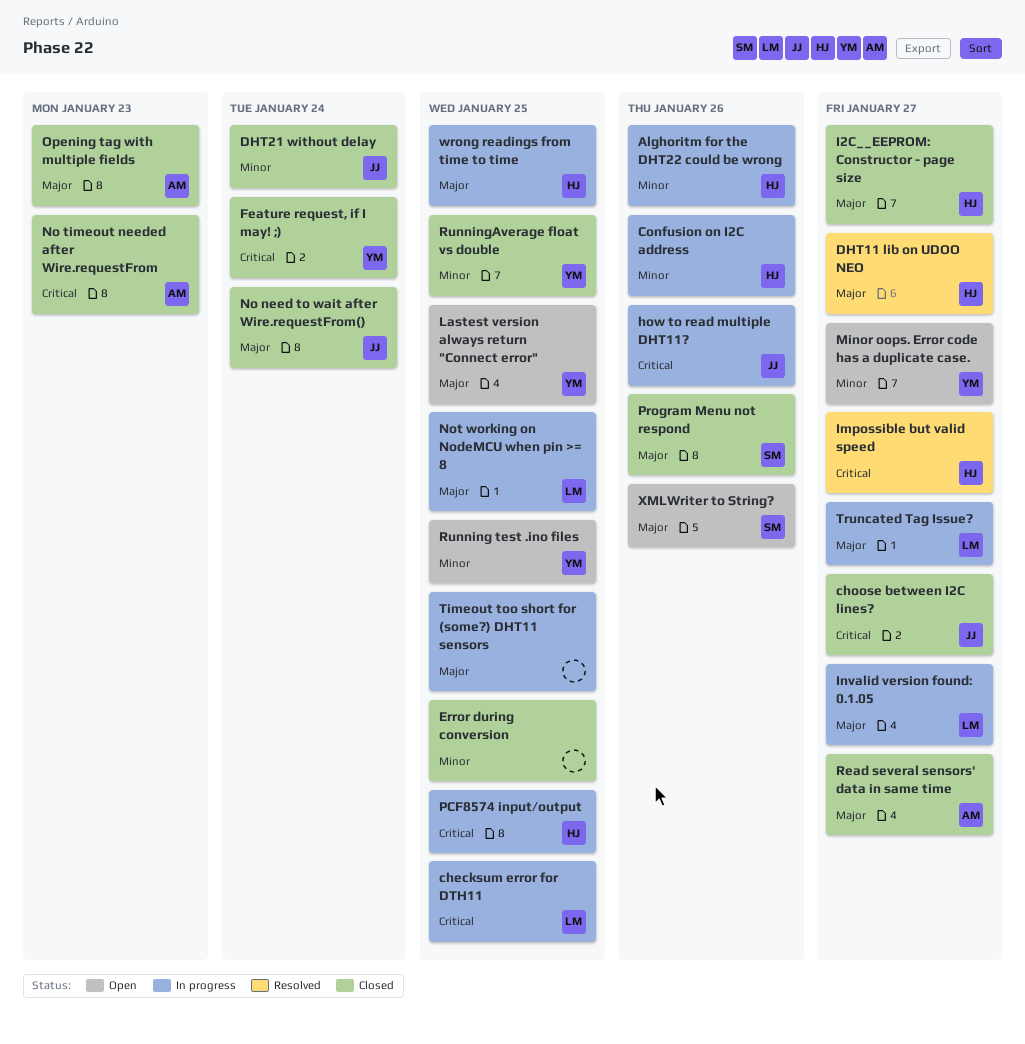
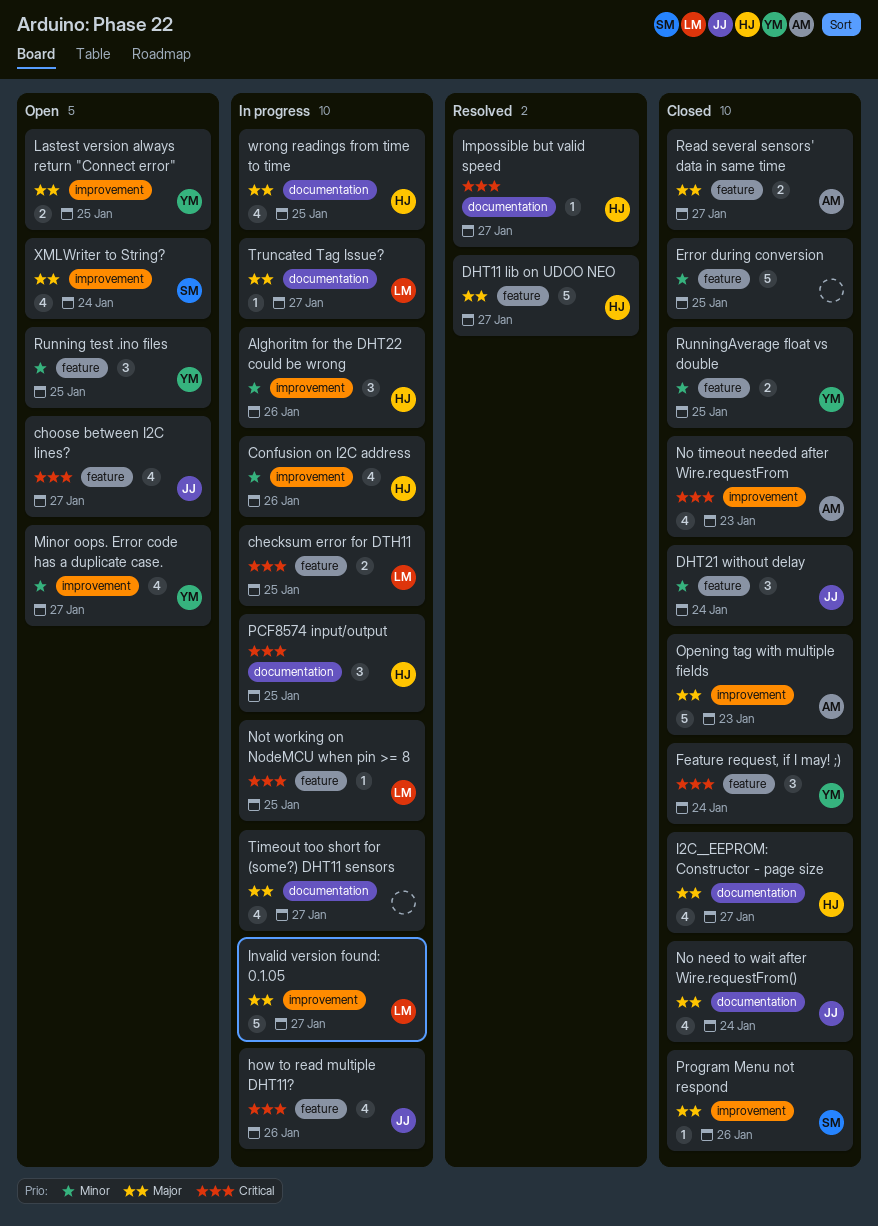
choose between I2C lines?, status: Closed -> Open
Not working on NodeMCU when pin >= 8, priority: Major -> Critical
Timeout too short for (some?) DHT11 sensors, due: Jan 25 -> Jan 27
XMLWriter to String?, due: Jan 26 -> Jan 24

